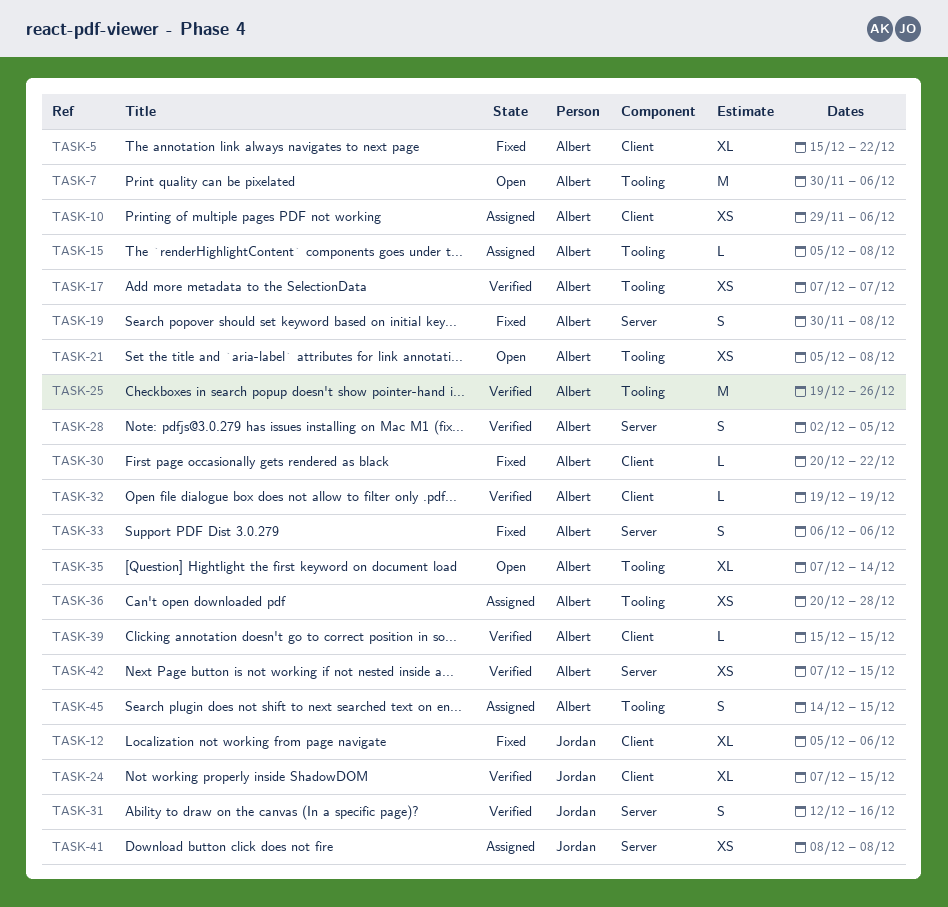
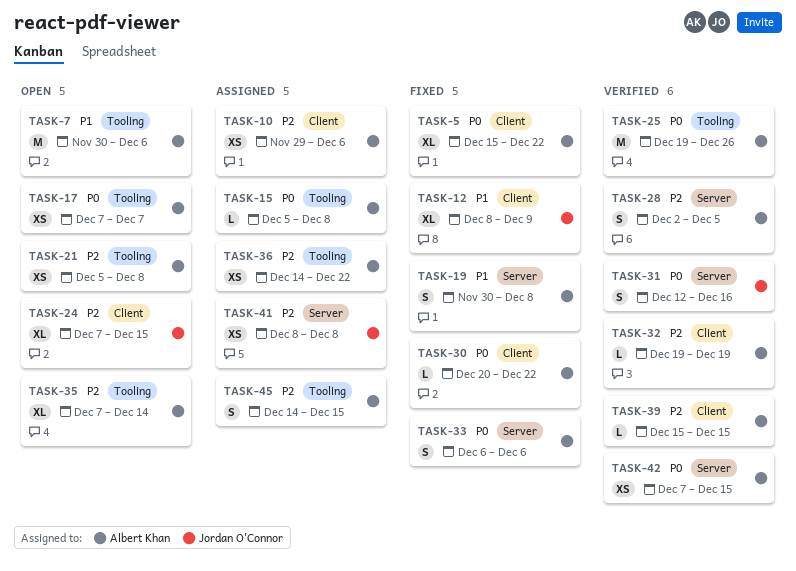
TASK-12, start: Dec 5 -> Dec 8
TASK-12, due: Dec 6 -> Dec 9
TASK-17, status: Verified -> Open
TASK-24, status: Verified -> Open
TASK-36, start: Dec 20 -> Dec 14
TASK-36, due: Dec 28 -> Dec 22

